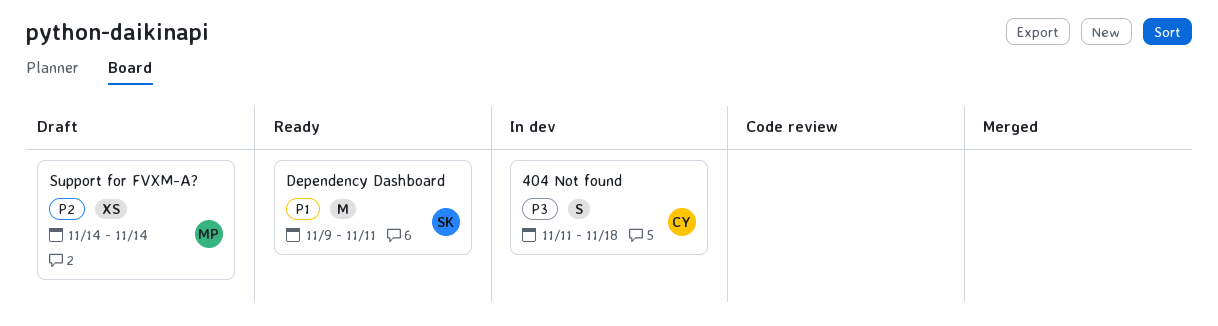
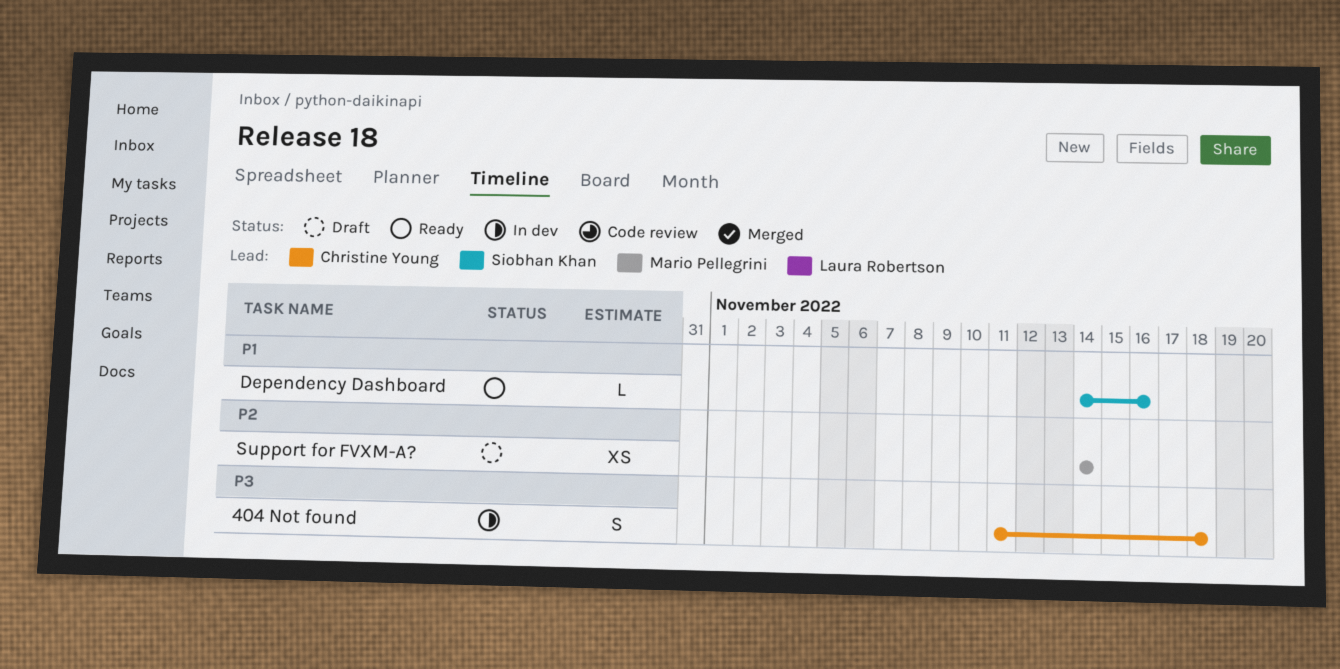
Dependency Dashboard, estimate: M -> L
Dependency Dashboard, start: Nov 9 -> Nov 14
Dependency Dashboard, due: Nov 11 -> Nov 16

